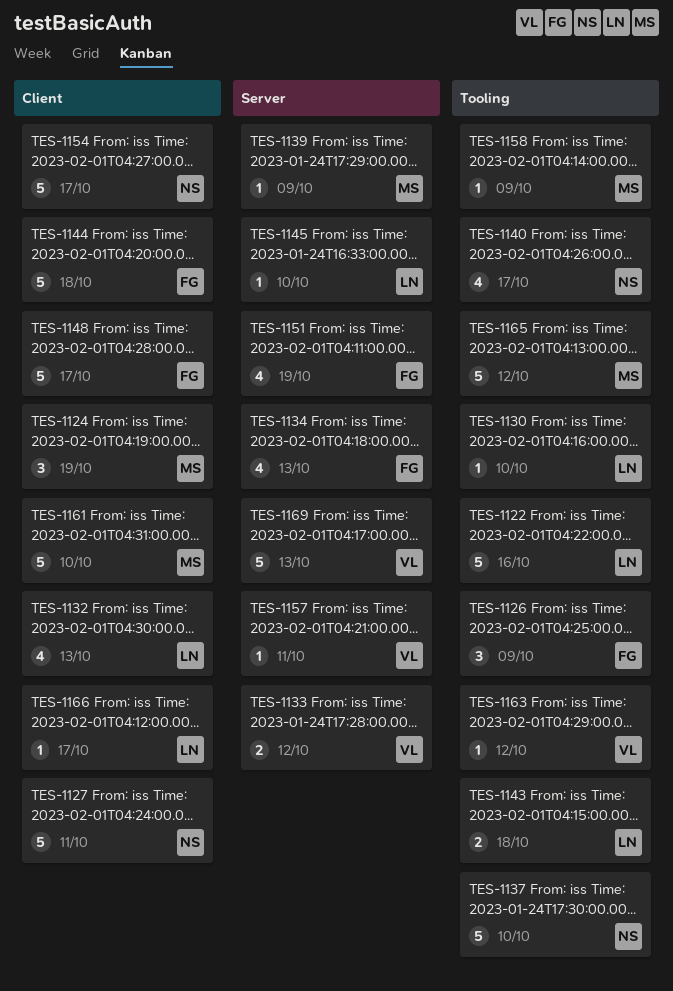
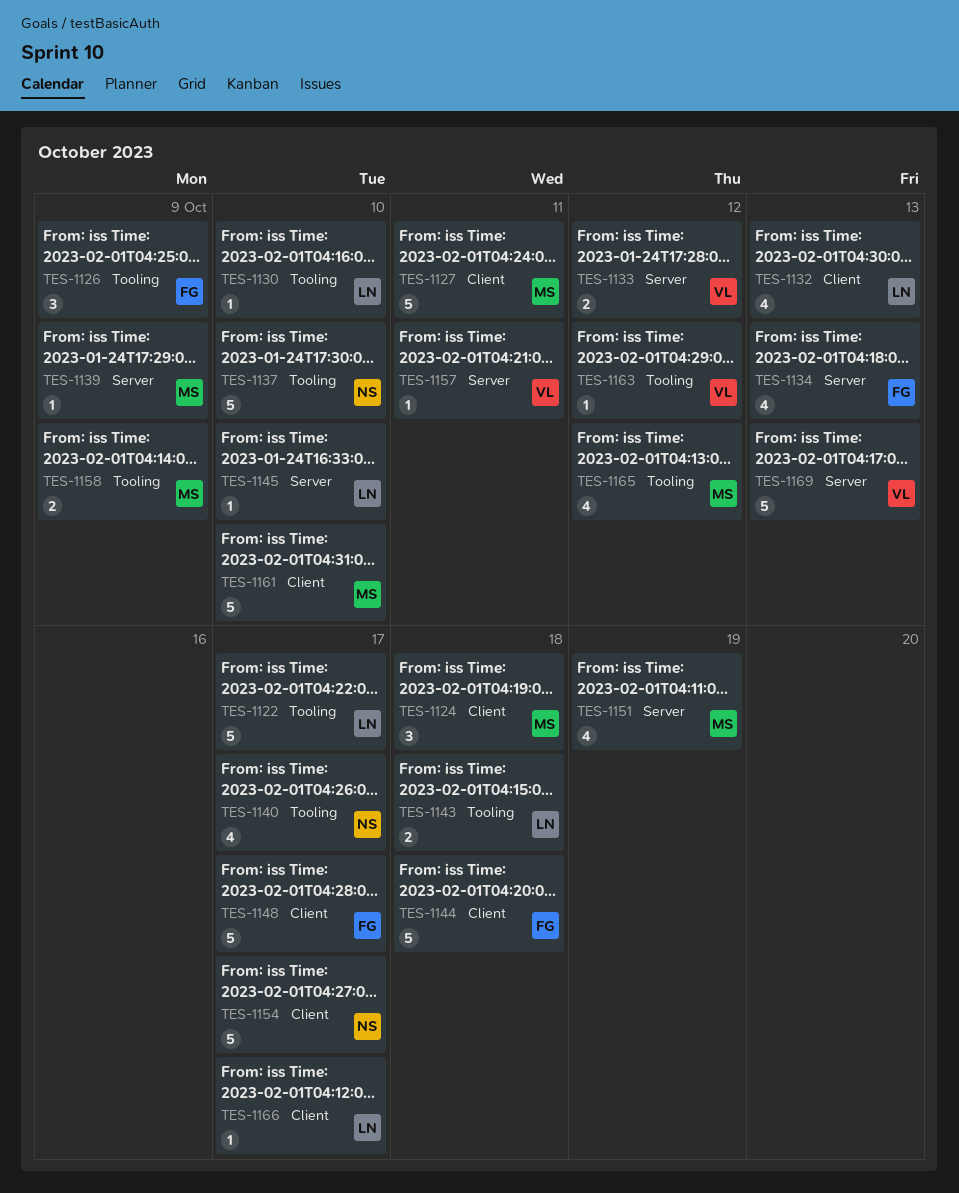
TES-1122, due: Oct 16 -> Oct 17
TES-1124, due: Oct 19 -> Oct 18
TES-1127, owner: NS -> MS
TES-1151, owner: FG -> MS
TES-1158, estimate: 1 -> 2
TES-1165, estimate: 5 -> 4

